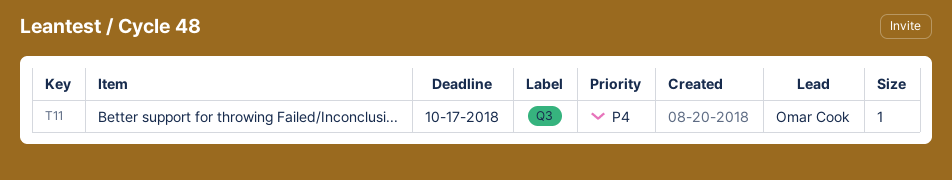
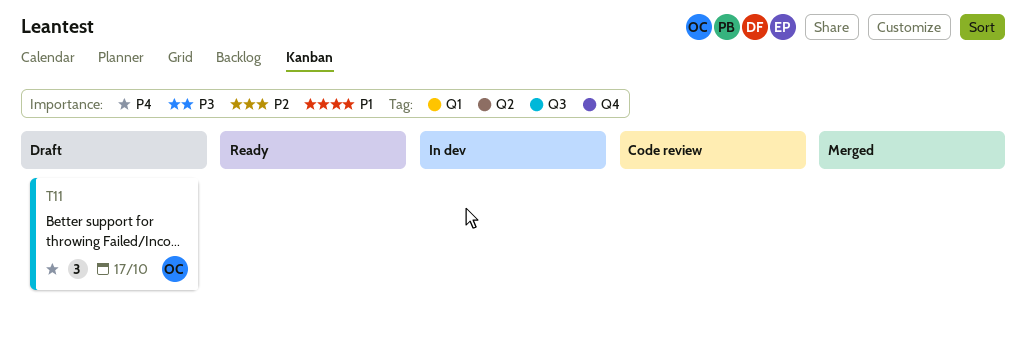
T11, estimate: 1 -> 3

